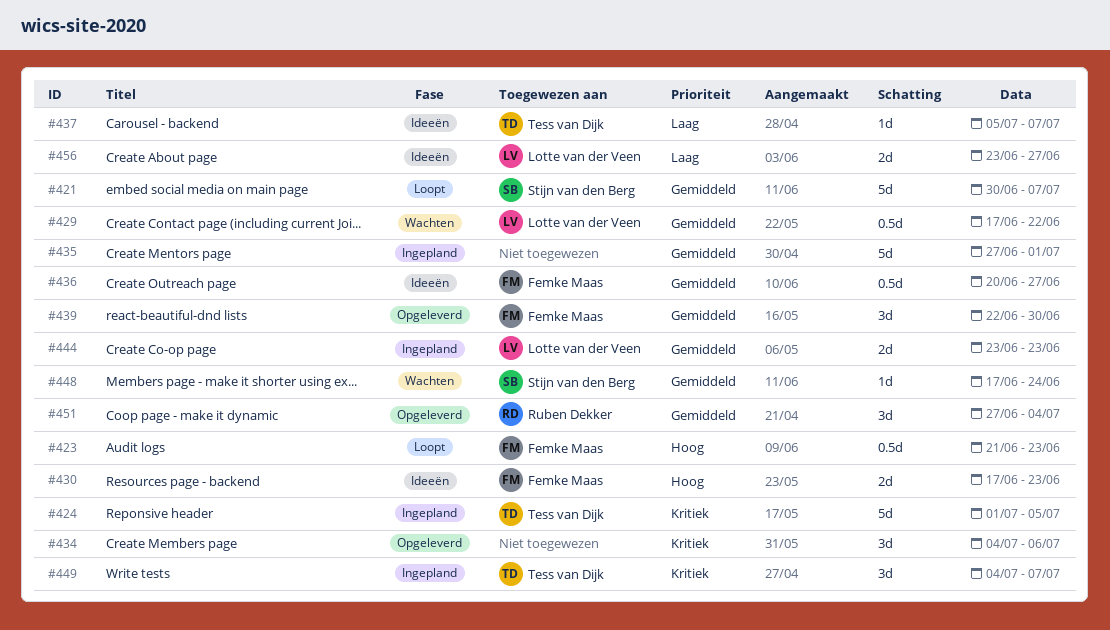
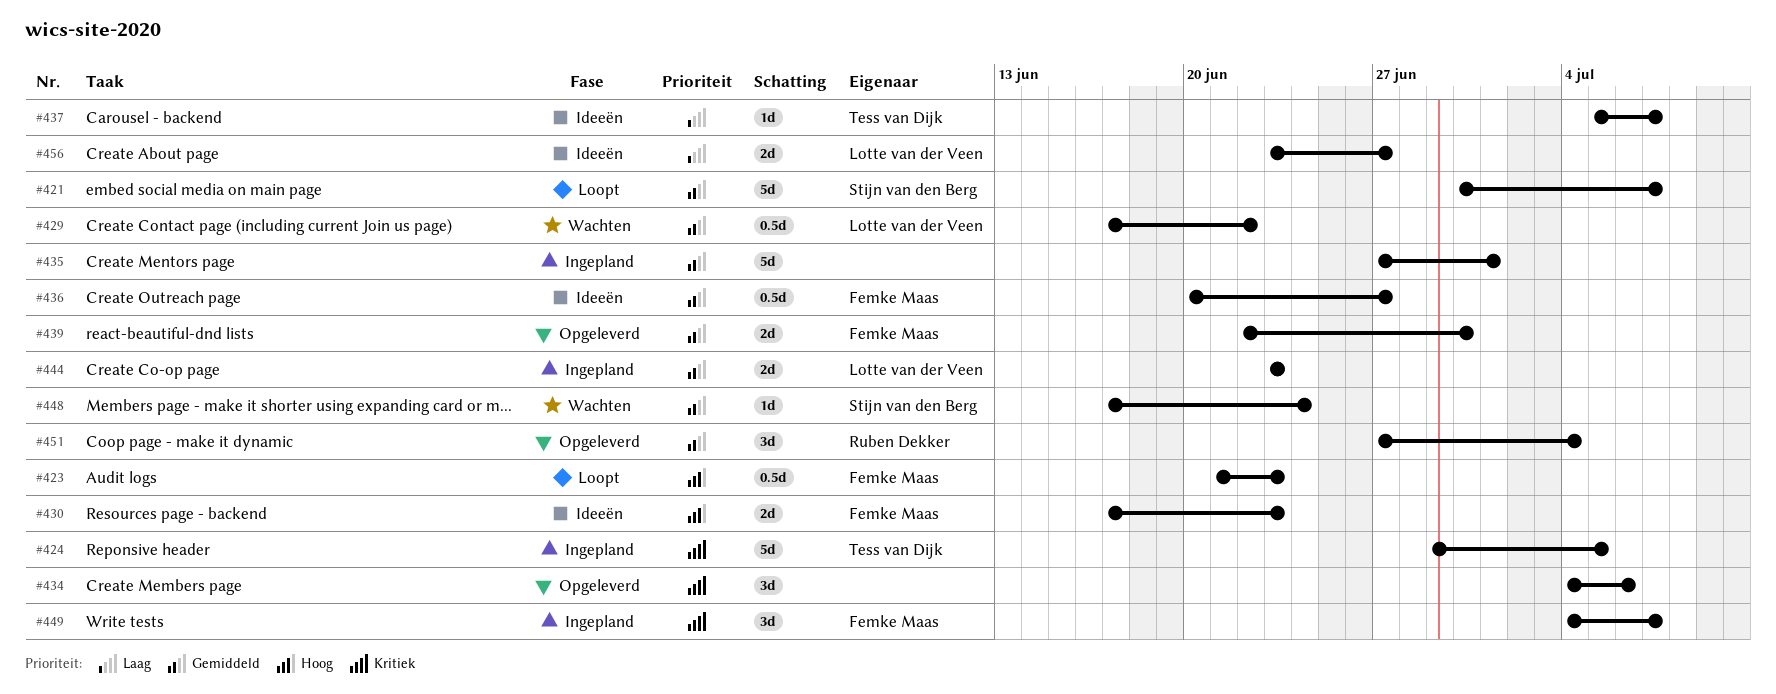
#424, start: Jul 1 -> Jun 29
#439, estimate: 3d -> 2d
#449, owner: Tess van Dijk -> Femke Maas

